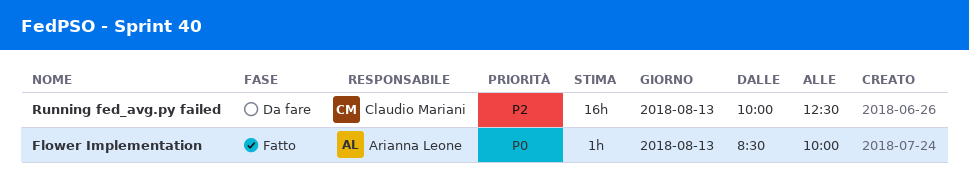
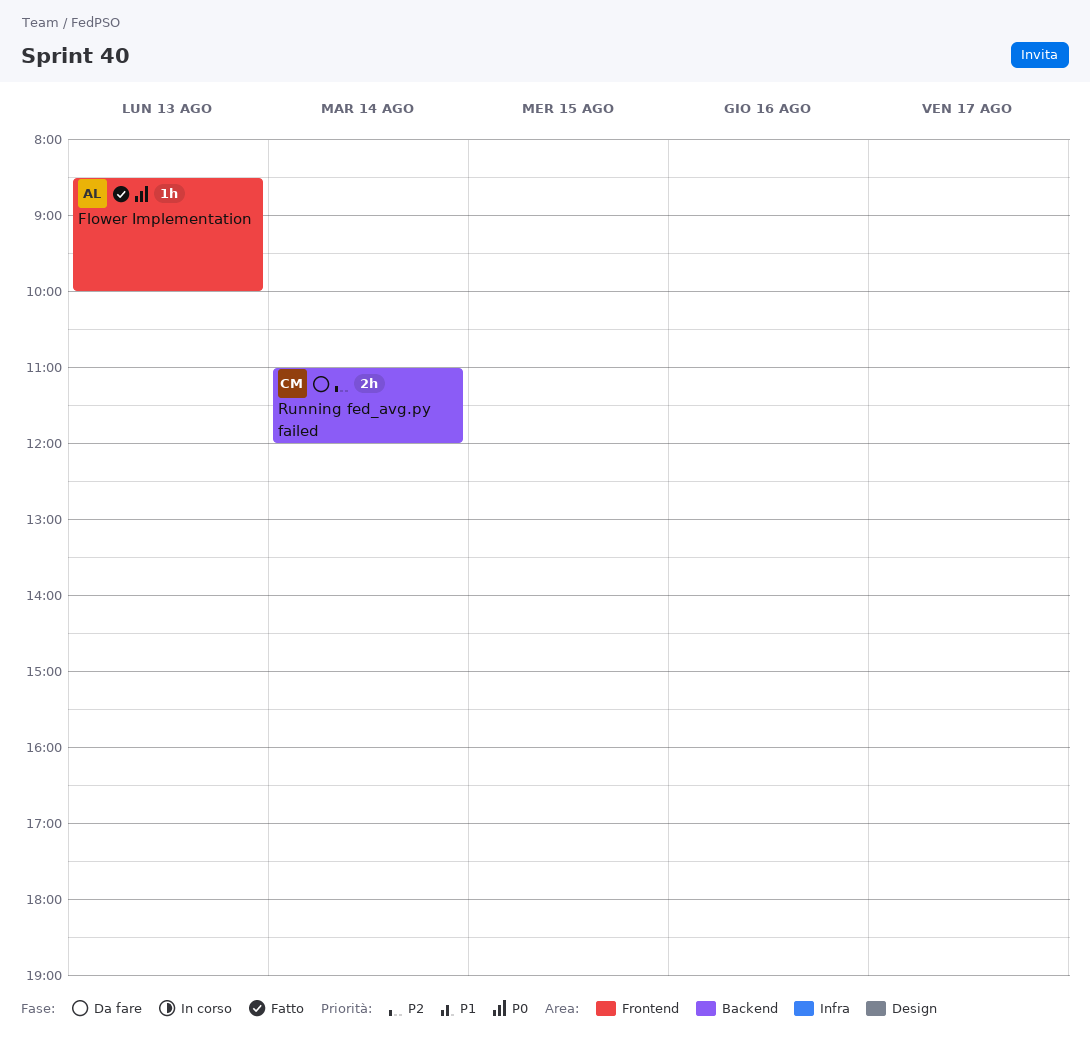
Running fed_avg.py failed, estimate: 16h -> 2h
Running fed_avg.py failed, day: Aug 13 -> Aug 14
Running fed_avg.py failed, begins: 10:00 -> 11:00
Running fed_avg.py failed, ends: 12:30 -> 12:00

